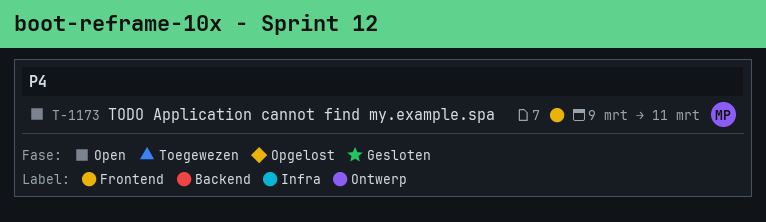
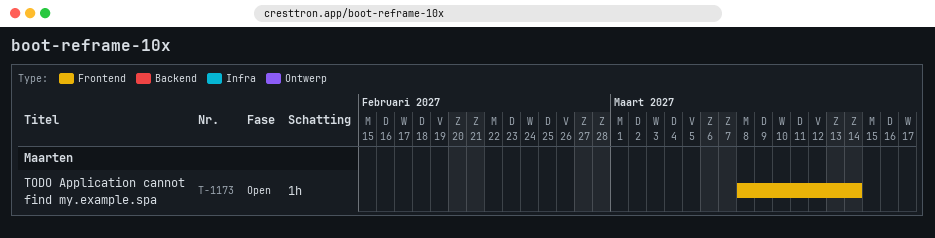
T-1173, start: Mar 9 -> Mar 8
T-1173, due: Mar 11 -> Mar 14

